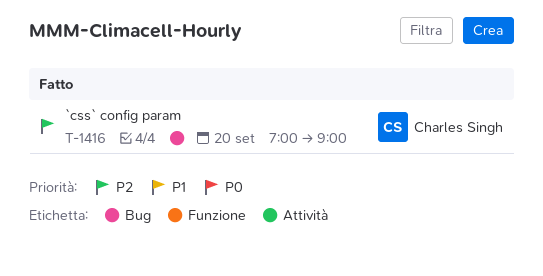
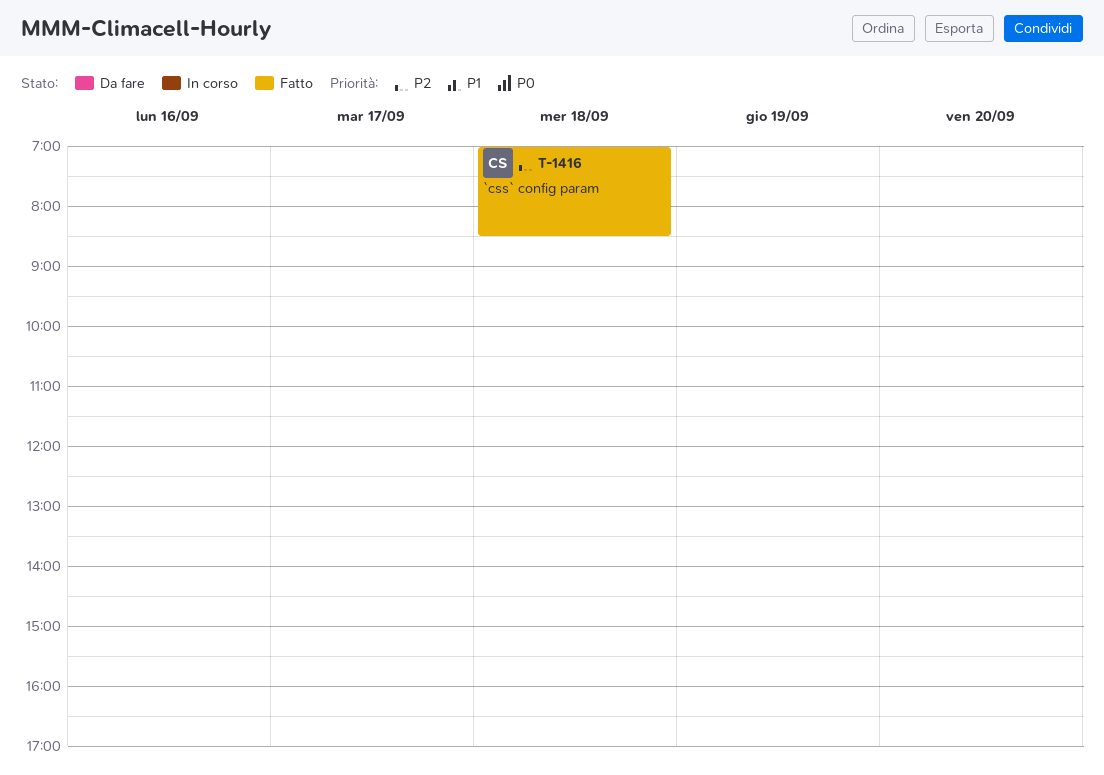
T-1416, day: Sep 20 -> Sep 18
T-1416, ends: 09:00 -> 08:30

